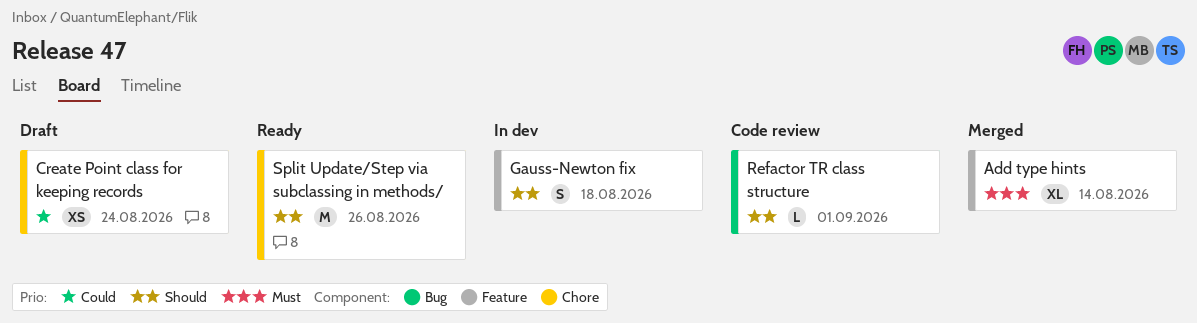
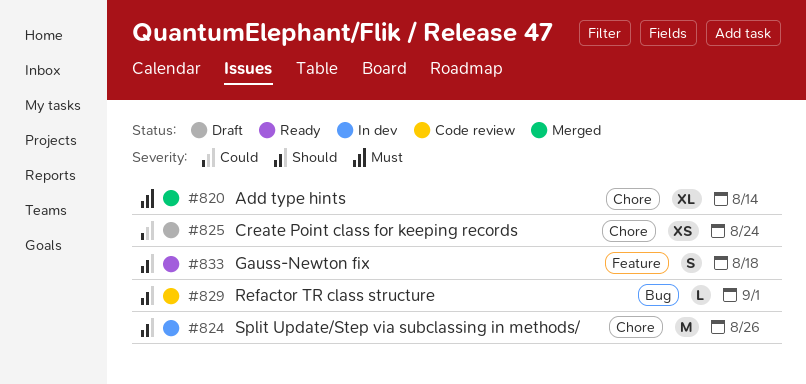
Add type hints, label: Feature -> Chore
Gauss-Newton fix, status: In dev -> Ready
Split Update/Step via subclassing in methods/, status: Ready -> In dev

